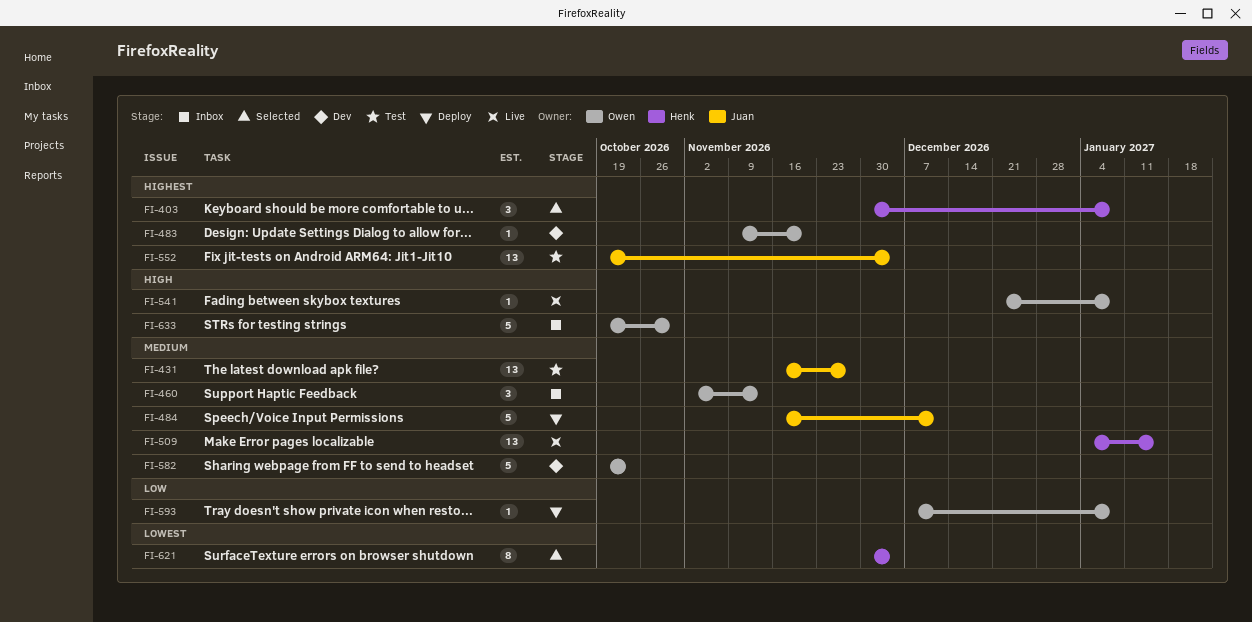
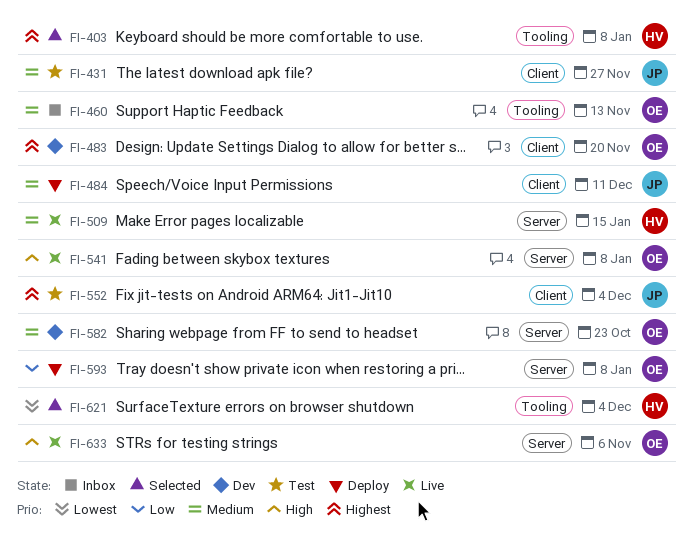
FI-633, status: Inbox -> Live
FI-633, due: Oct 30 -> Nov 6

